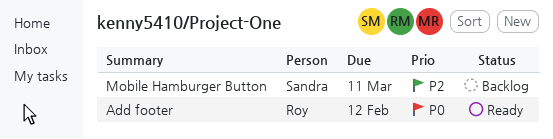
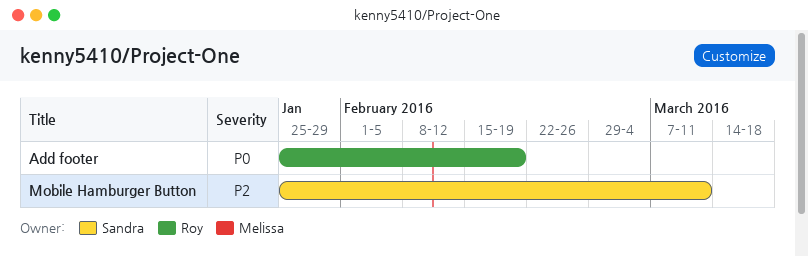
Add footer, due: Feb 12 -> Feb 19

